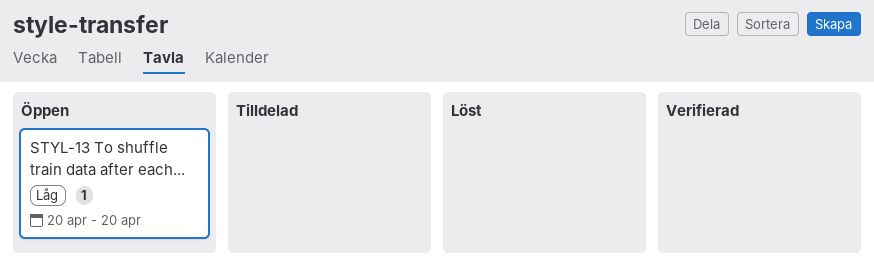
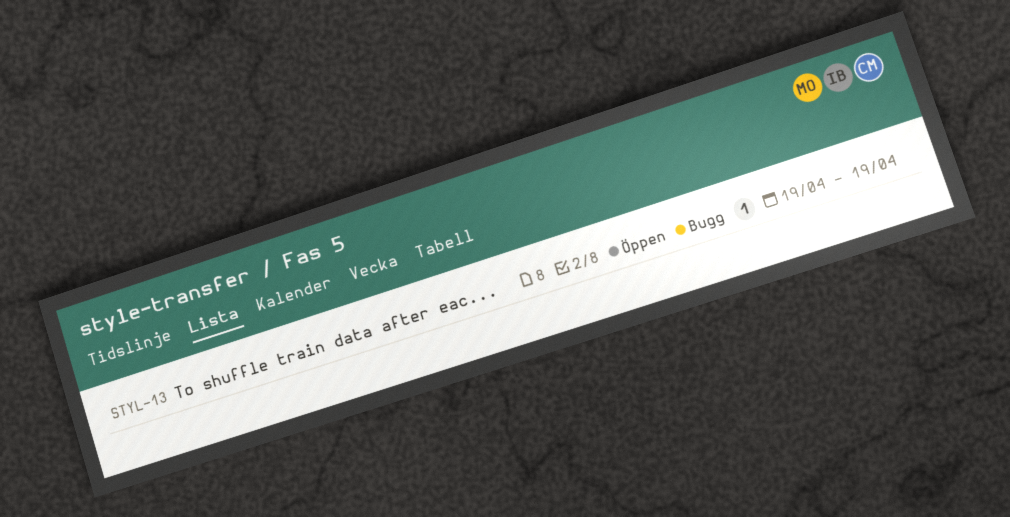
STYL-13, start: Apr 20 -> Apr 19
STYL-13, due: Apr 20 -> Apr 19

